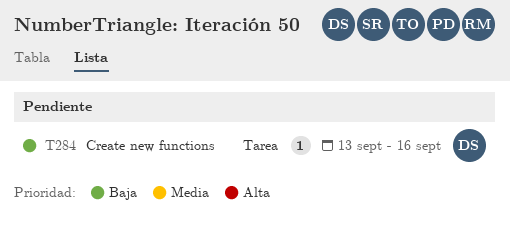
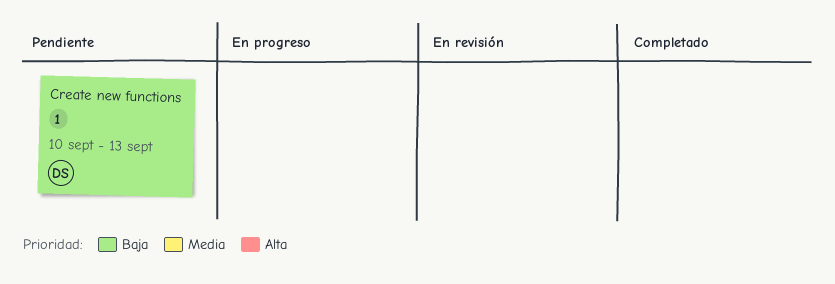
Create new functions, start: Sep 13 -> Sep 10
Create new functions, due: Sep 16 -> Sep 13

